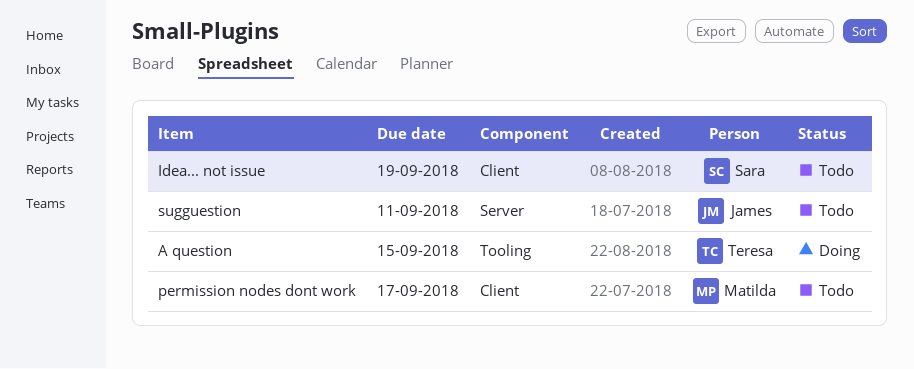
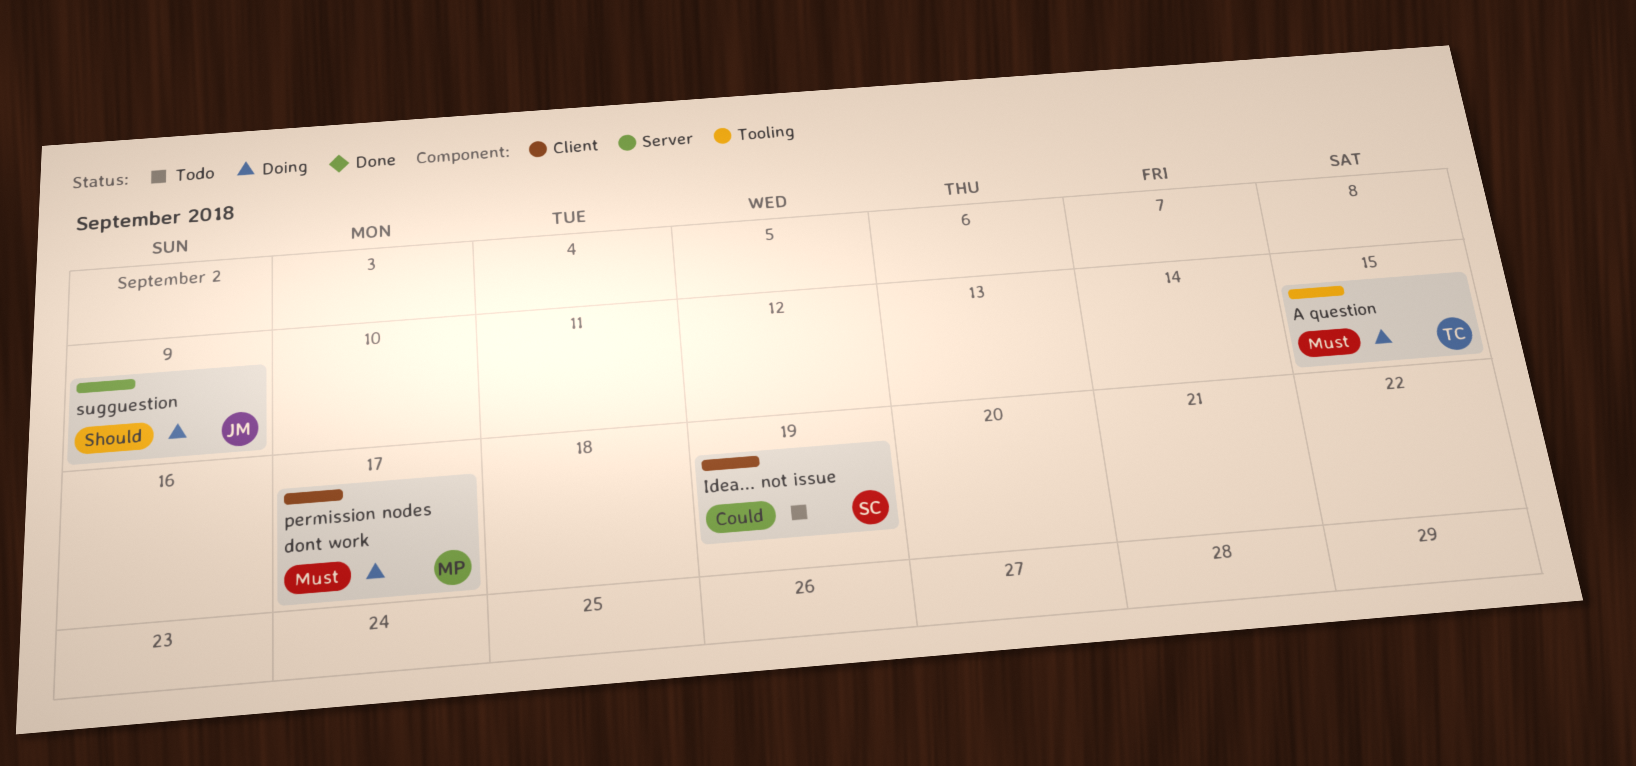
permission nodes dont work, status: Todo -> Doing
sugguestion, status: Todo -> Doing
sugguestion, due: Sep 11 -> Sep 9

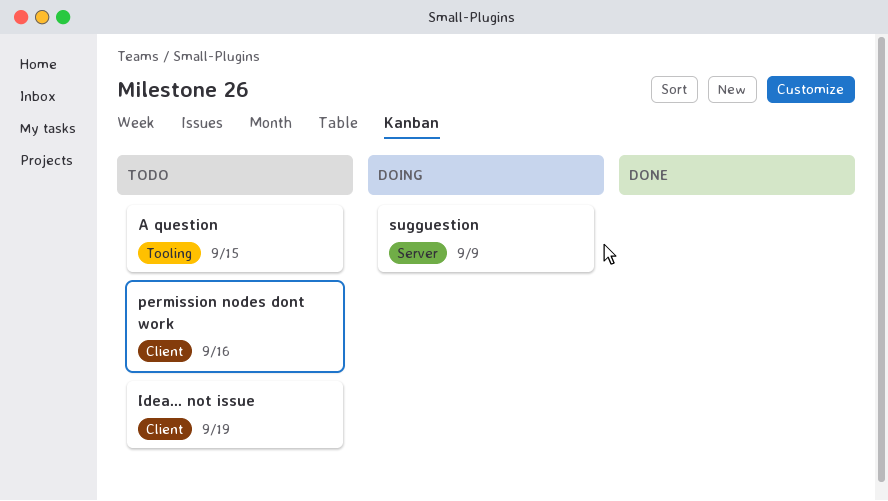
A question, status: Doing -> Todo
permission nodes dont work, status: Doing -> Todo
permission nodes dont work, due: Sep 17 -> Sep 16

